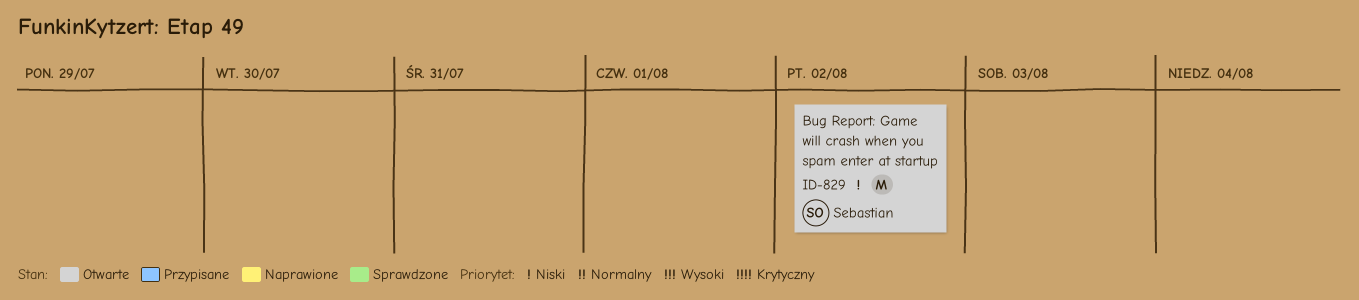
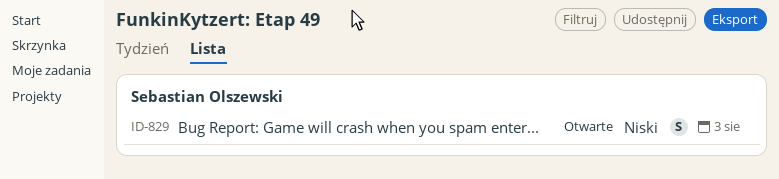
ID-829, estimate: M -> S
ID-829, due: Aug 2 -> Aug 3

